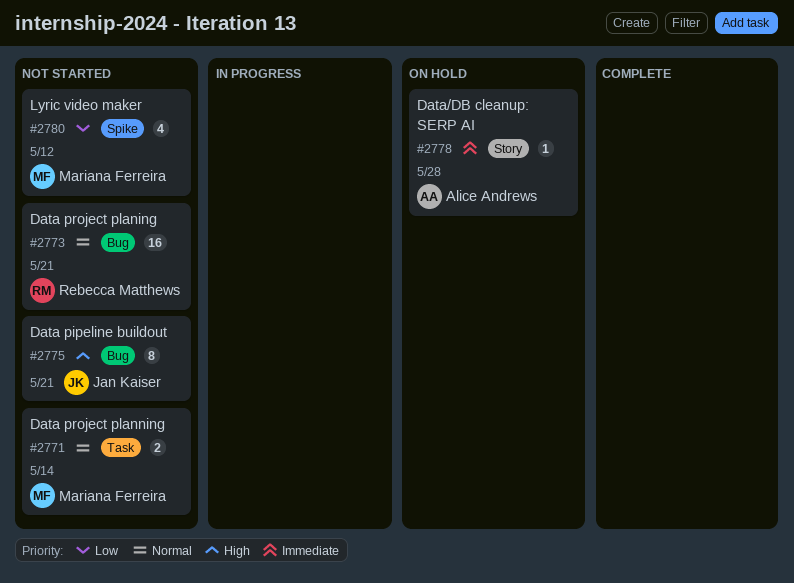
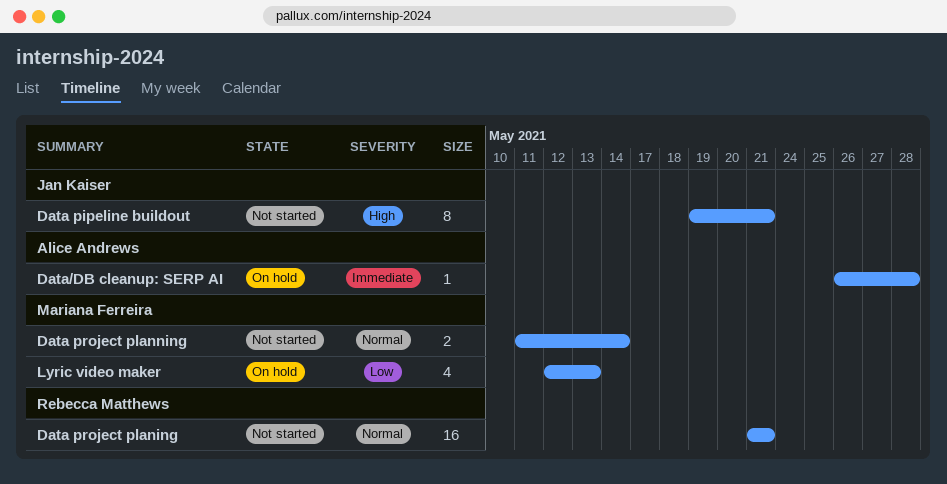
Lyric video maker, status: Not started -> On hold
Lyric video maker, due: May 12 -> May 13

